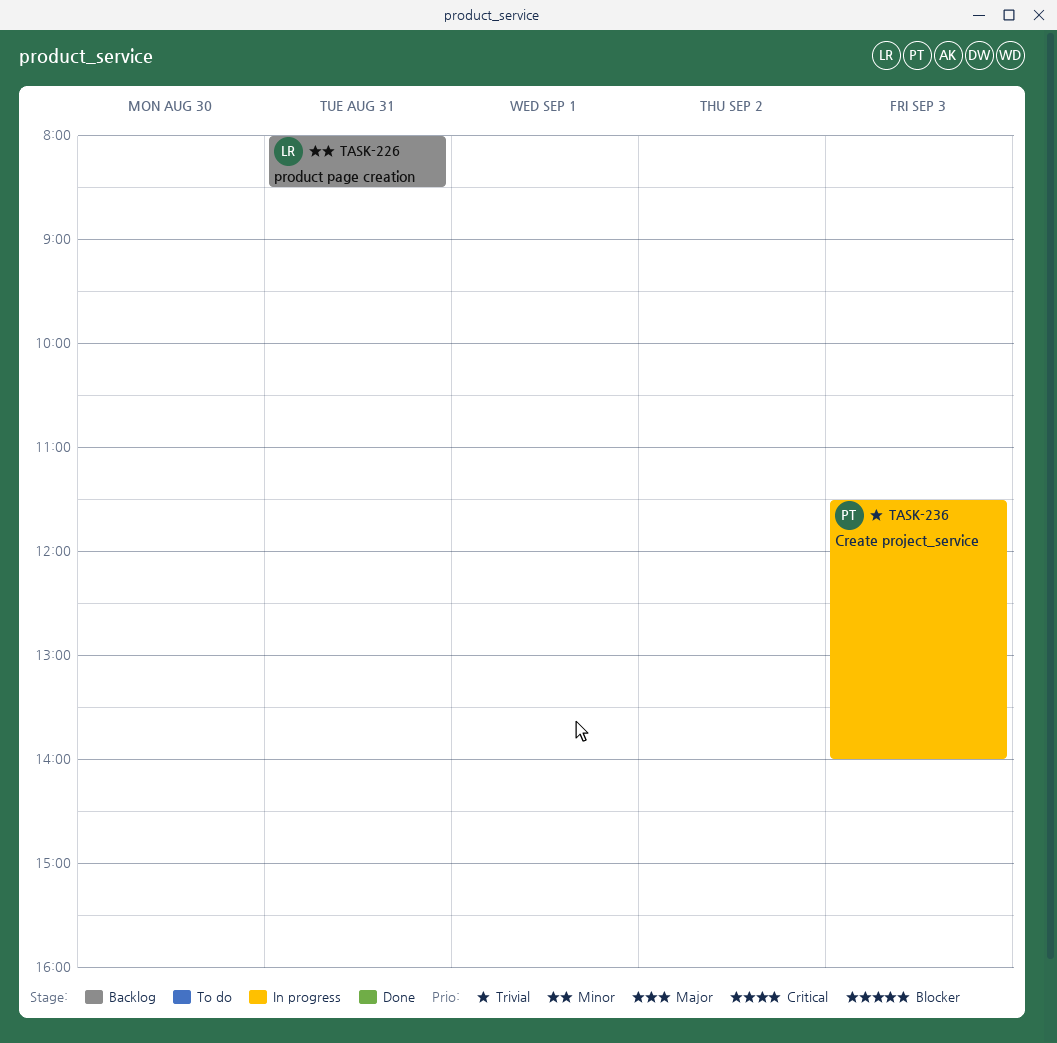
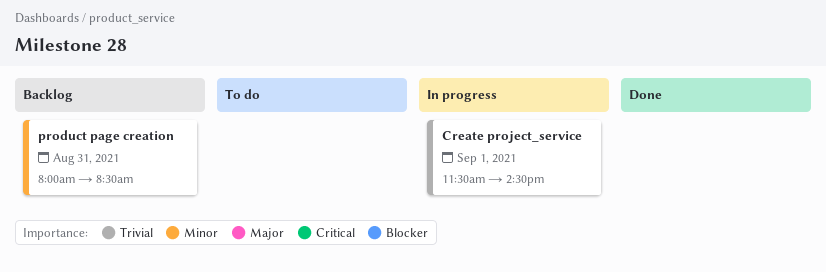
Create project_service, day: Sep 3 -> Sep 1
Create project_service, ends: 14:00 -> 14:30

